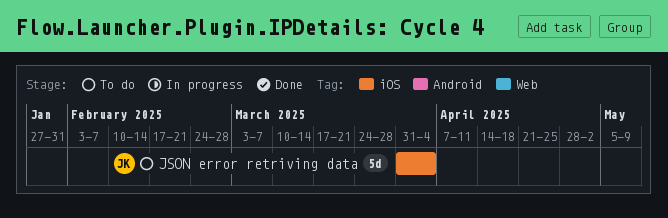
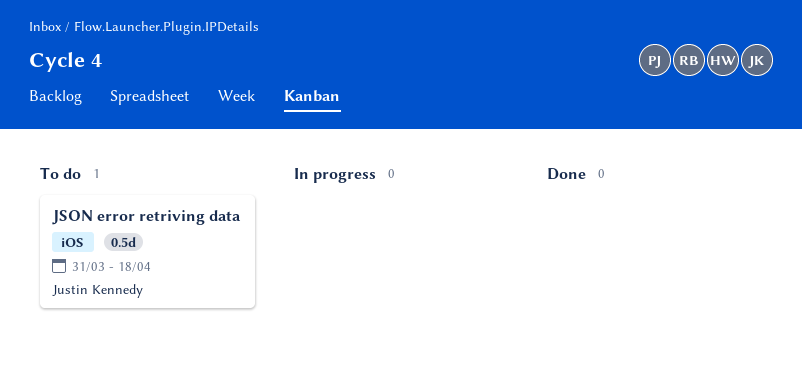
JSON error retriving data, estimate: 5d -> 0.5d
JSON error retriving data, due: Apr 4 -> Apr 18

